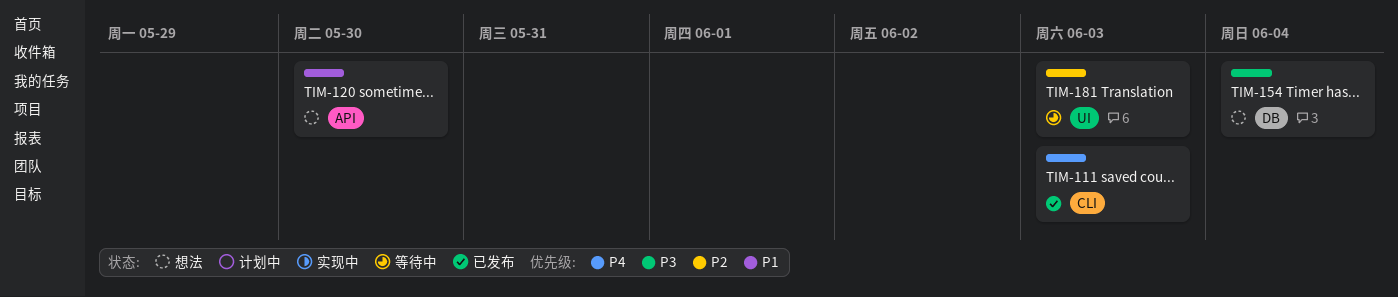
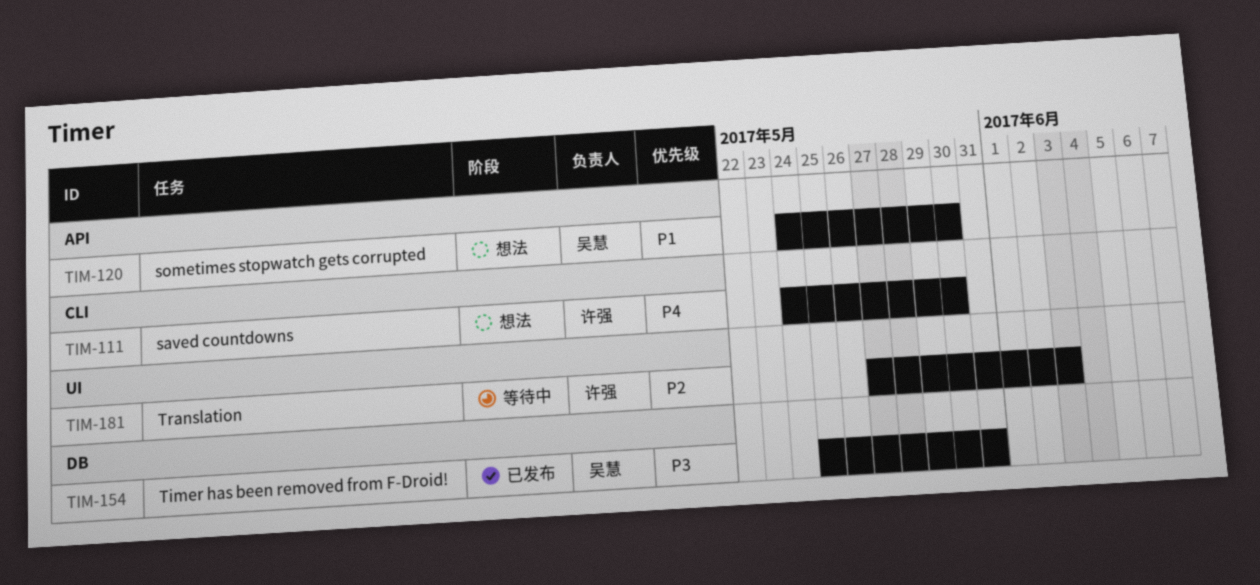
TIM-111, status: 已发布 -> 想法
TIM-111, due: Jun 3 -> May 30
TIM-154, status: 想法 -> 已发布
TIM-154, due: Jun 4 -> May 31

